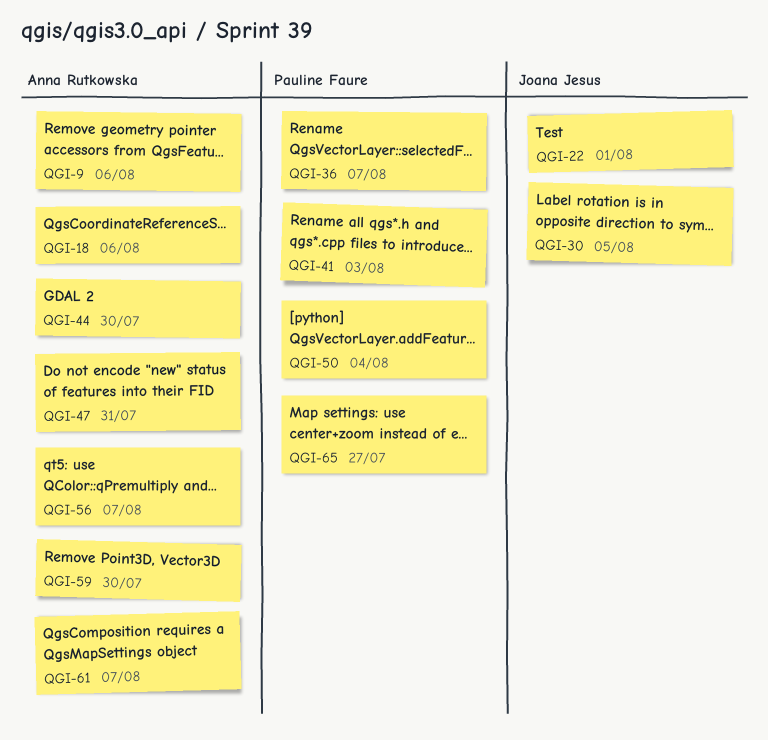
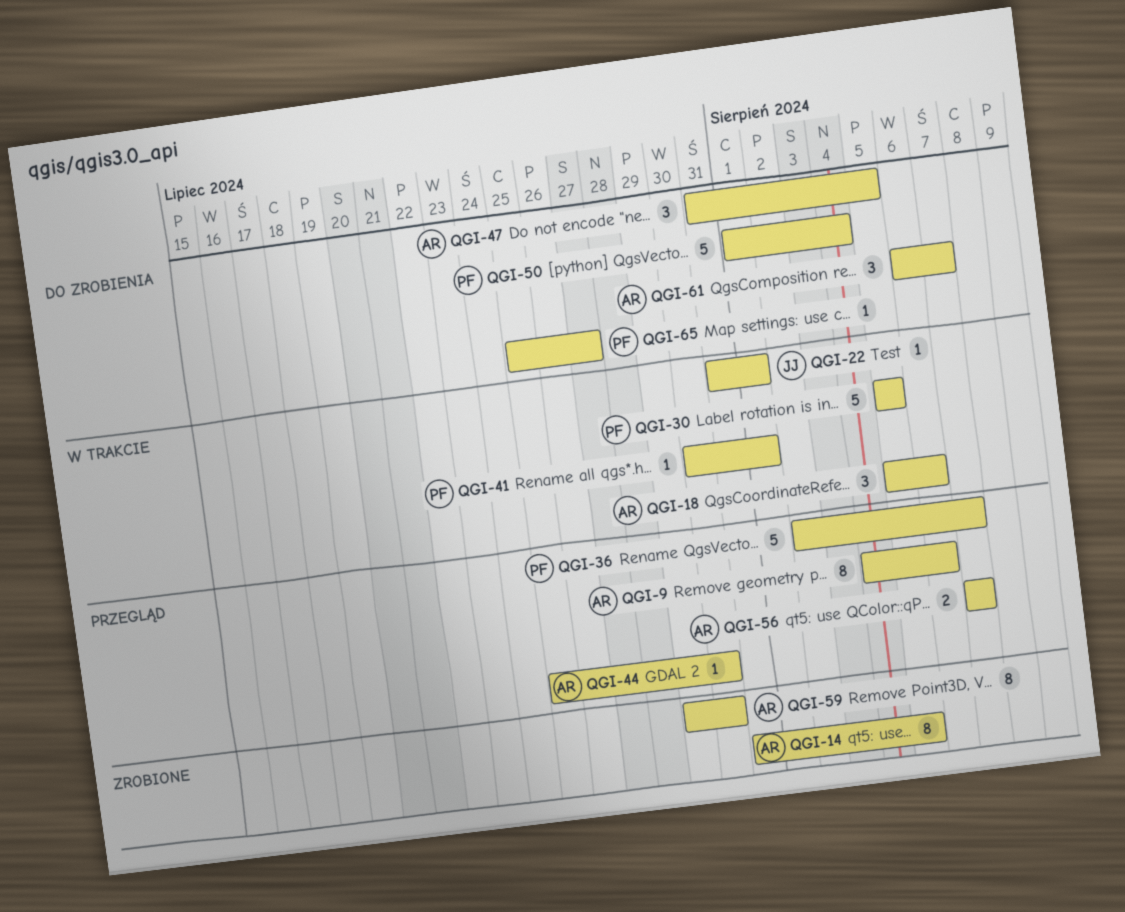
QGI-14: none -> present
QGI-30, owner: Joana Jesus -> Pauline Faure
QGI-41, due: Aug 3 -> Aug 1
QGI-47, due: Jul 31 -> Aug 5

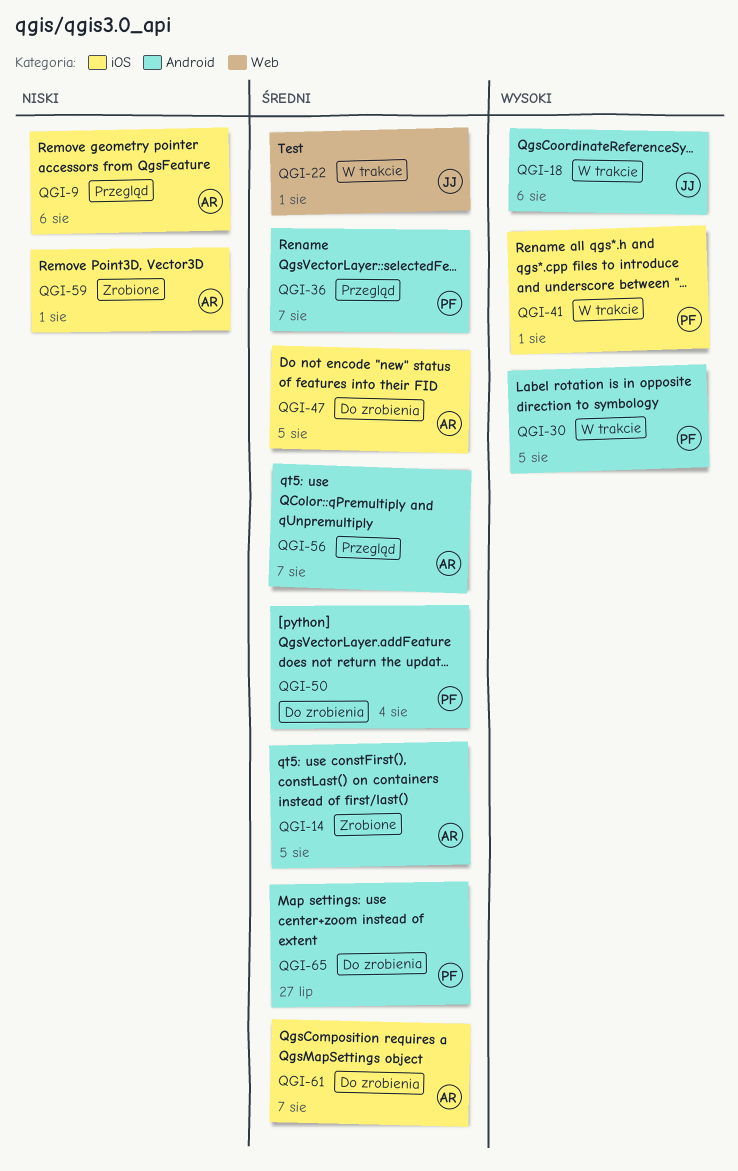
QGI-18, owner: AR -> JJ
QGI-44: present -> none
QGI-59, due: Jul 30 -> Aug 1

